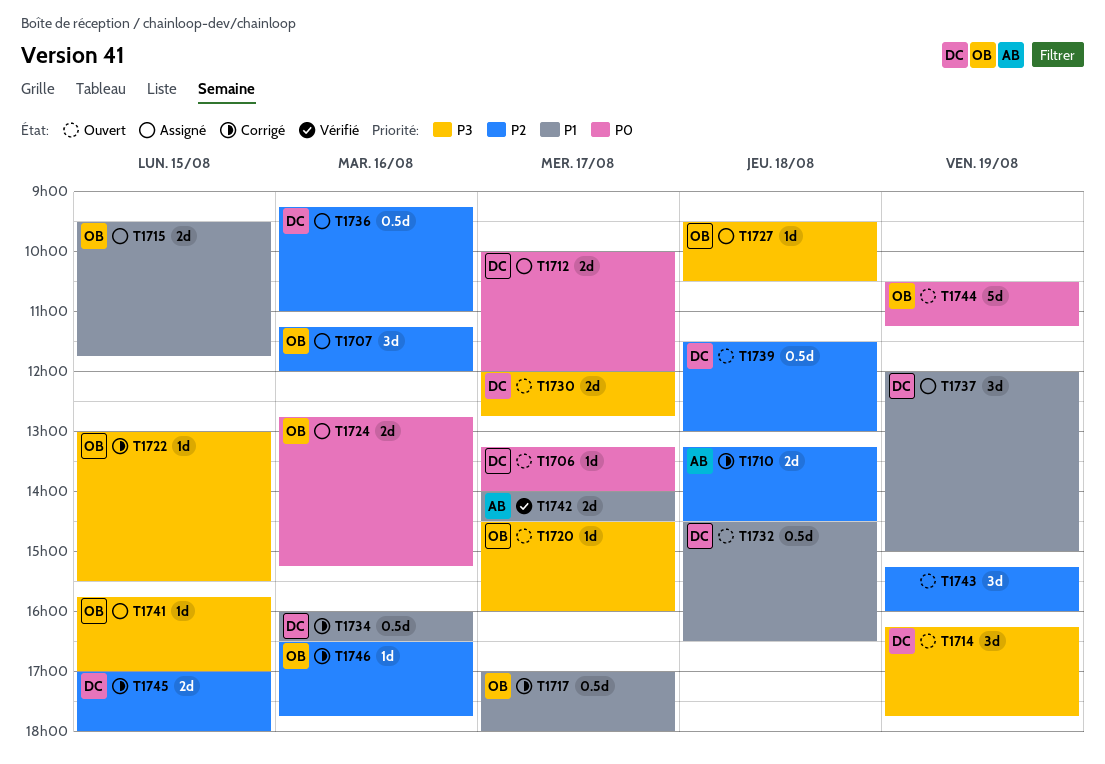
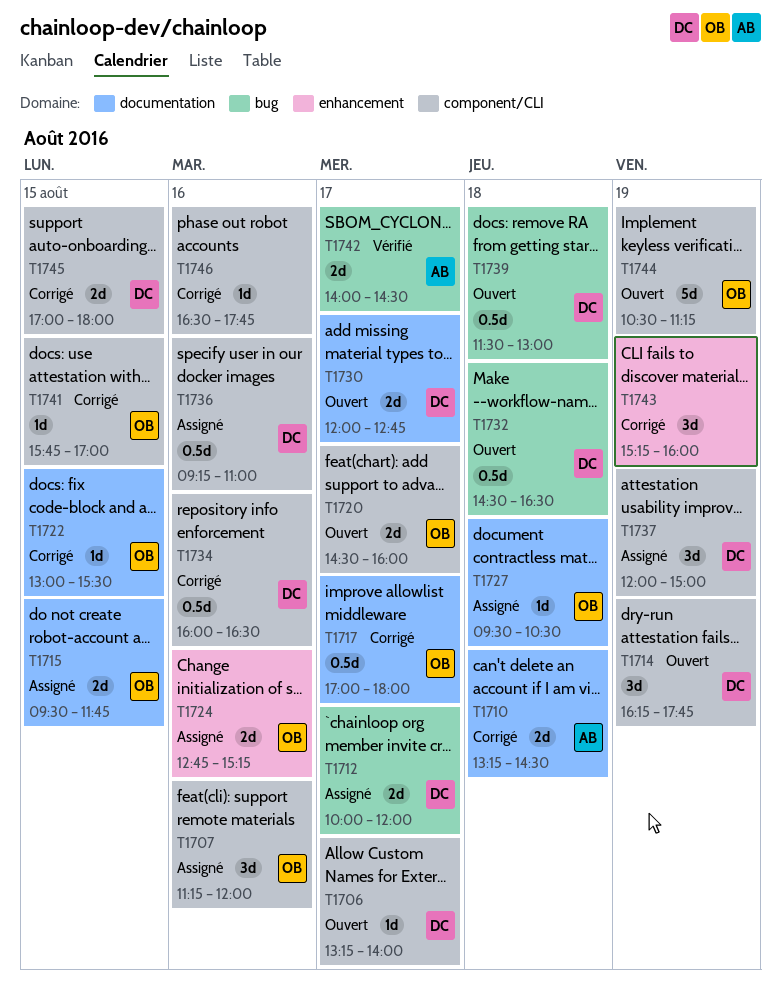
T1720, estimate: 1d -> 2d
T1741, status: Assigné -> Corrigé
T1743, status: Ouvert -> Corrigé
T1746, owner: OB -> none

